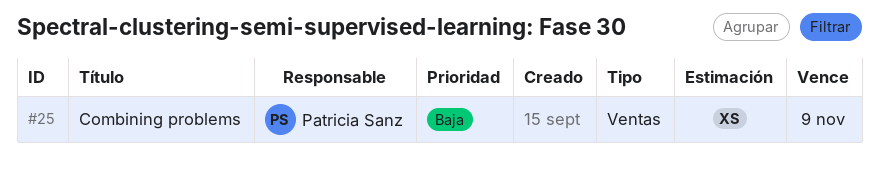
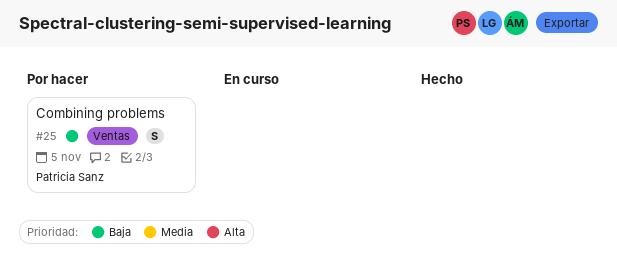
#25, estimate: XS -> S
#25, due: Nov 9 -> Nov 5

